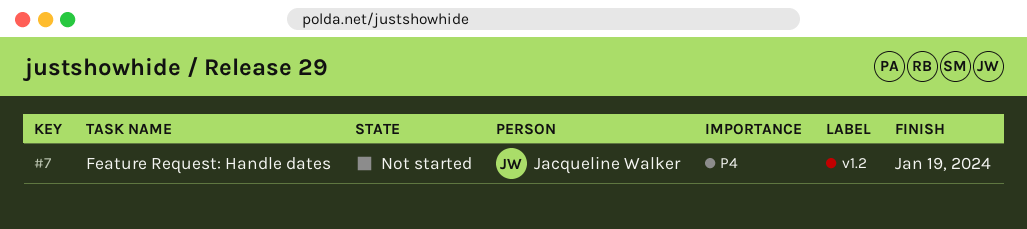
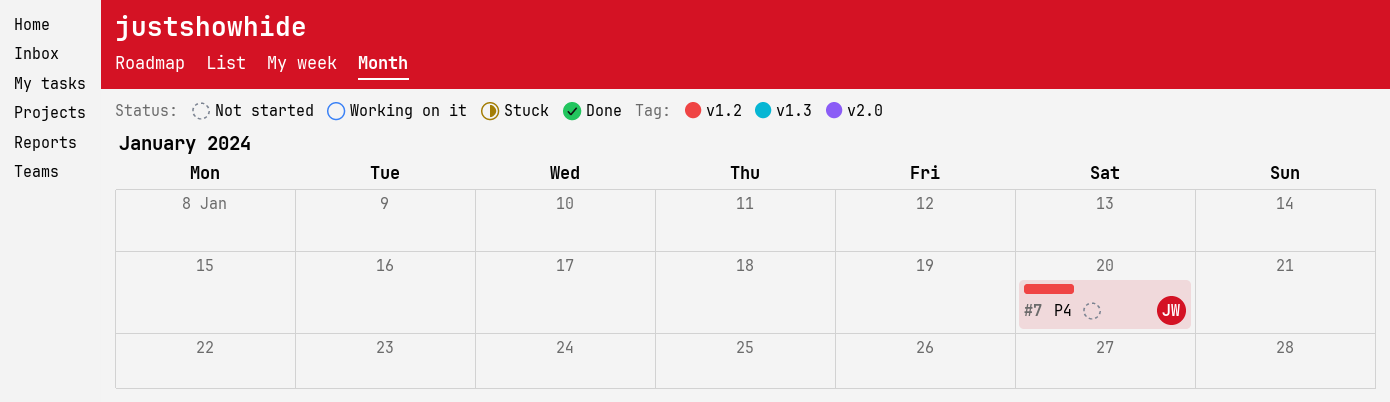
#7, due: Jan 19 -> Jan 20

